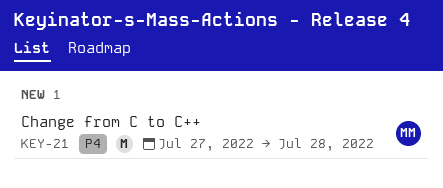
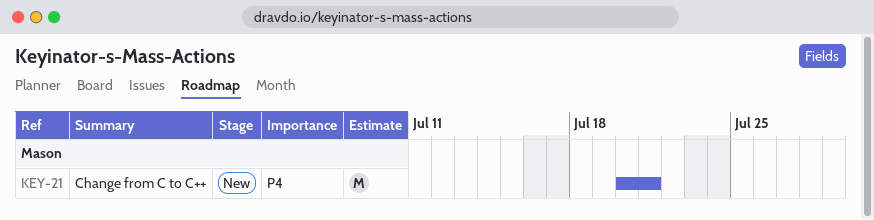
KEY-21, start: Jul 27 -> Jul 20
KEY-21, due: Jul 28 -> Jul 21

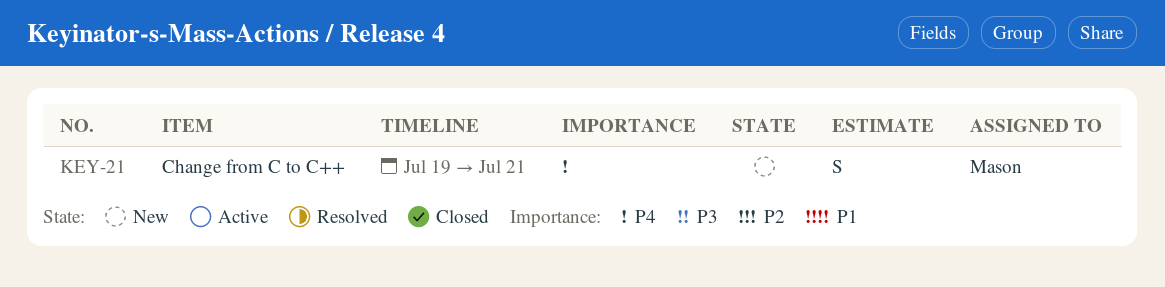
KEY-21, estimate: M -> S
KEY-21, start: Jul 20 -> Jul 19

